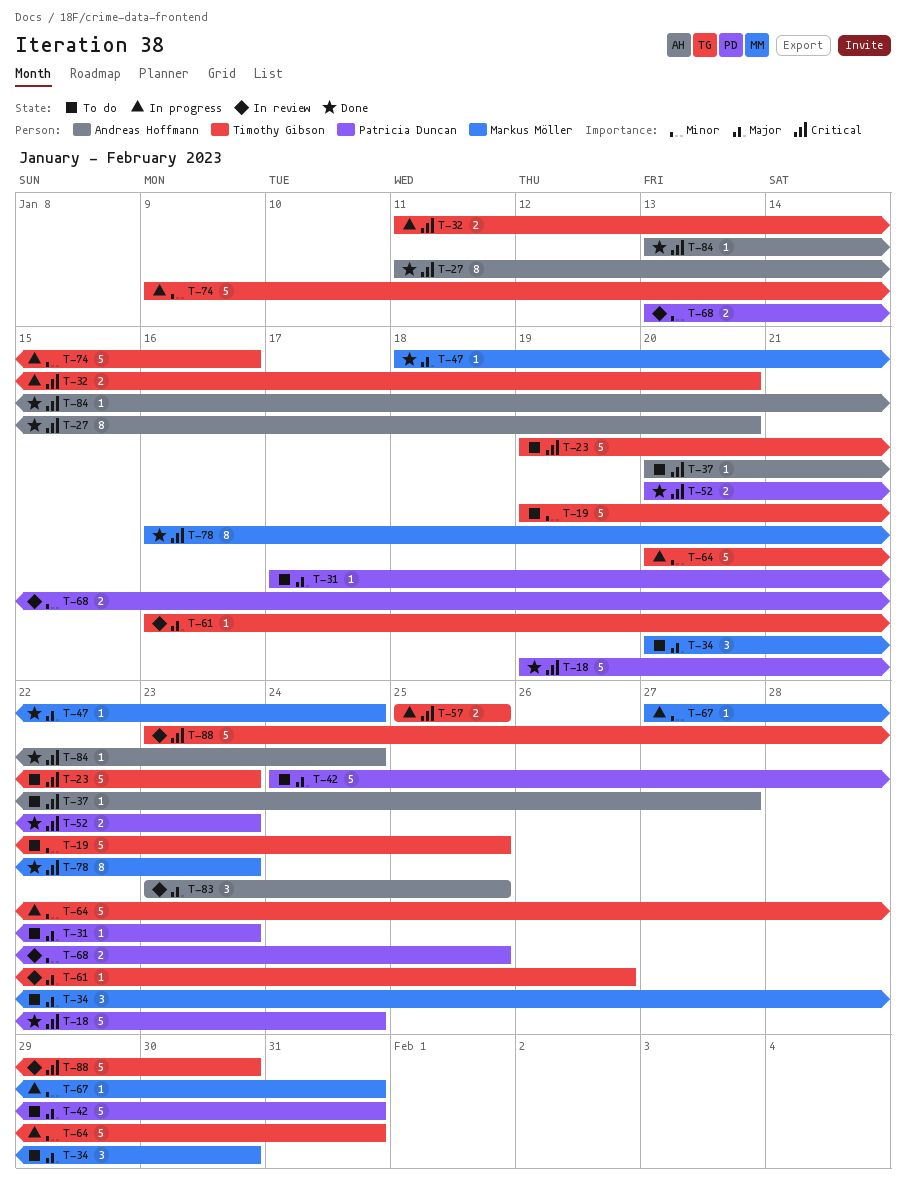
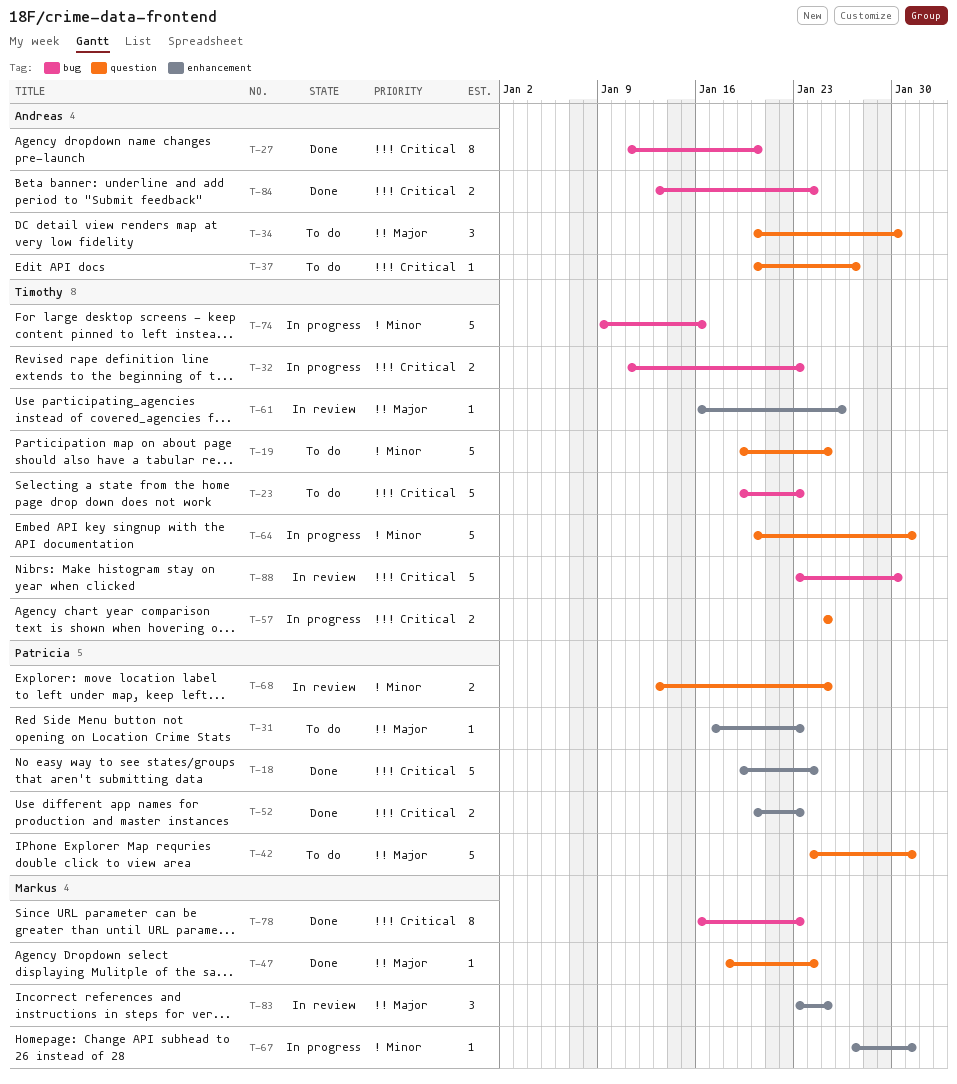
T-32, due: Jan 20 -> Jan 23
T-34, owner: Markus Möller -> Andreas Hoffmann
T-83, owner: Andreas Hoffmann -> Markus Möller
T-84, estimate: 1 -> 2

